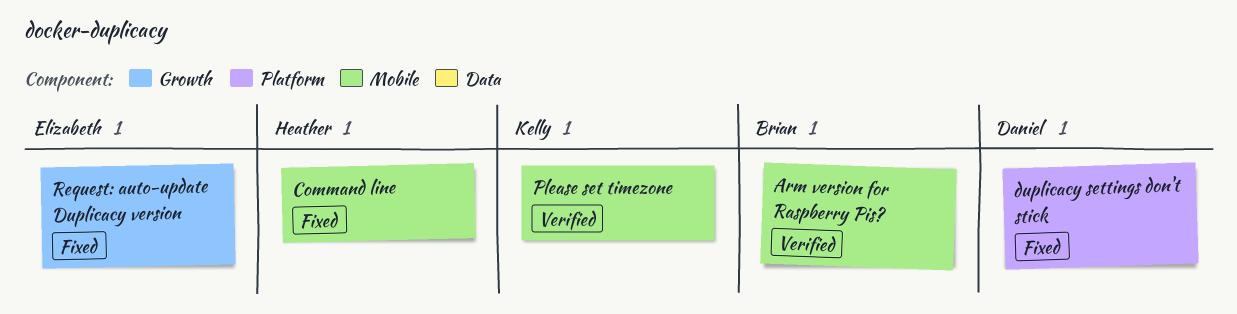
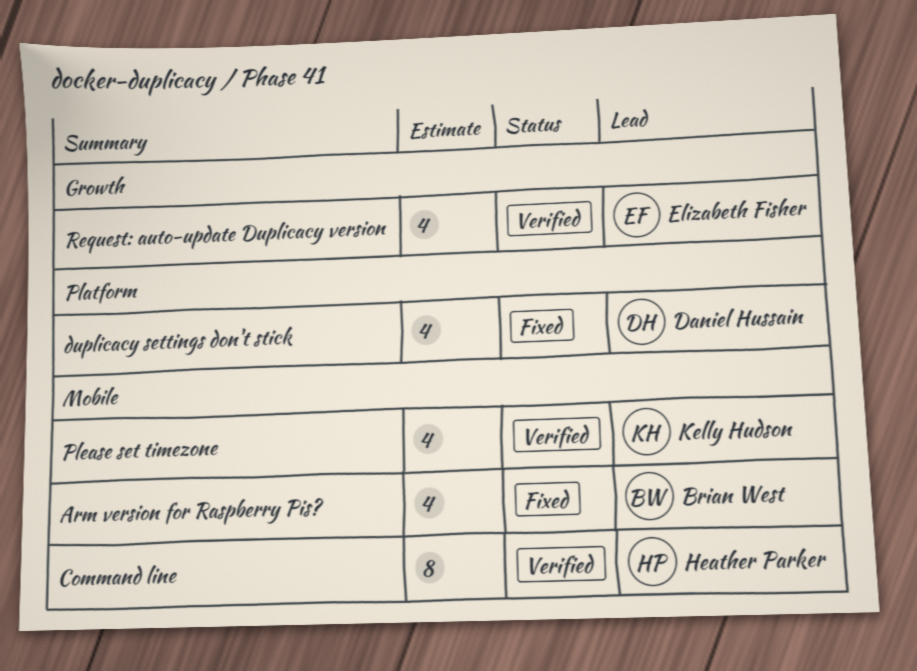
Arm version for Raspberry Pis?, status: Verified -> Fixed
Command line, status: Fixed -> Verified
Request: auto-update Duplicacy version, status: Fixed -> Verified

